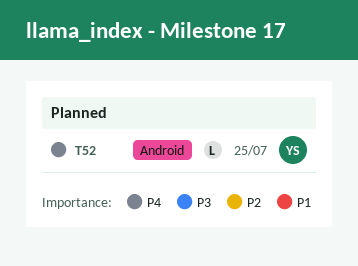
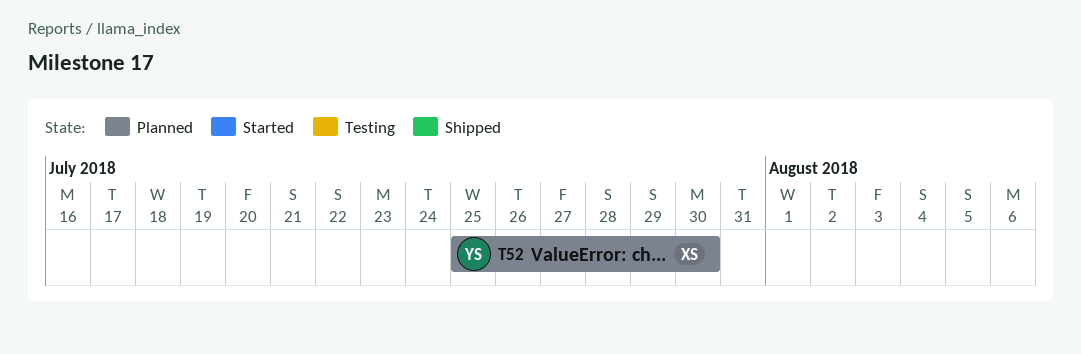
T52, estimate: L -> XS
T52, due: Jul 25 -> Jul 30

